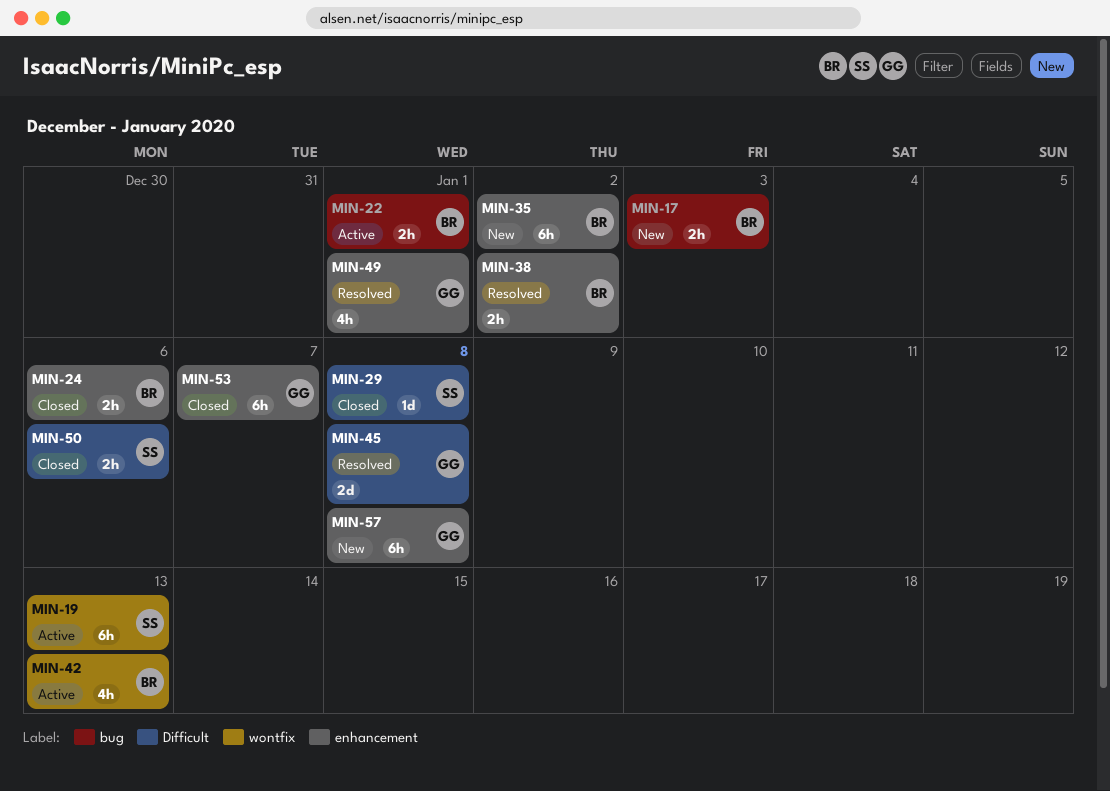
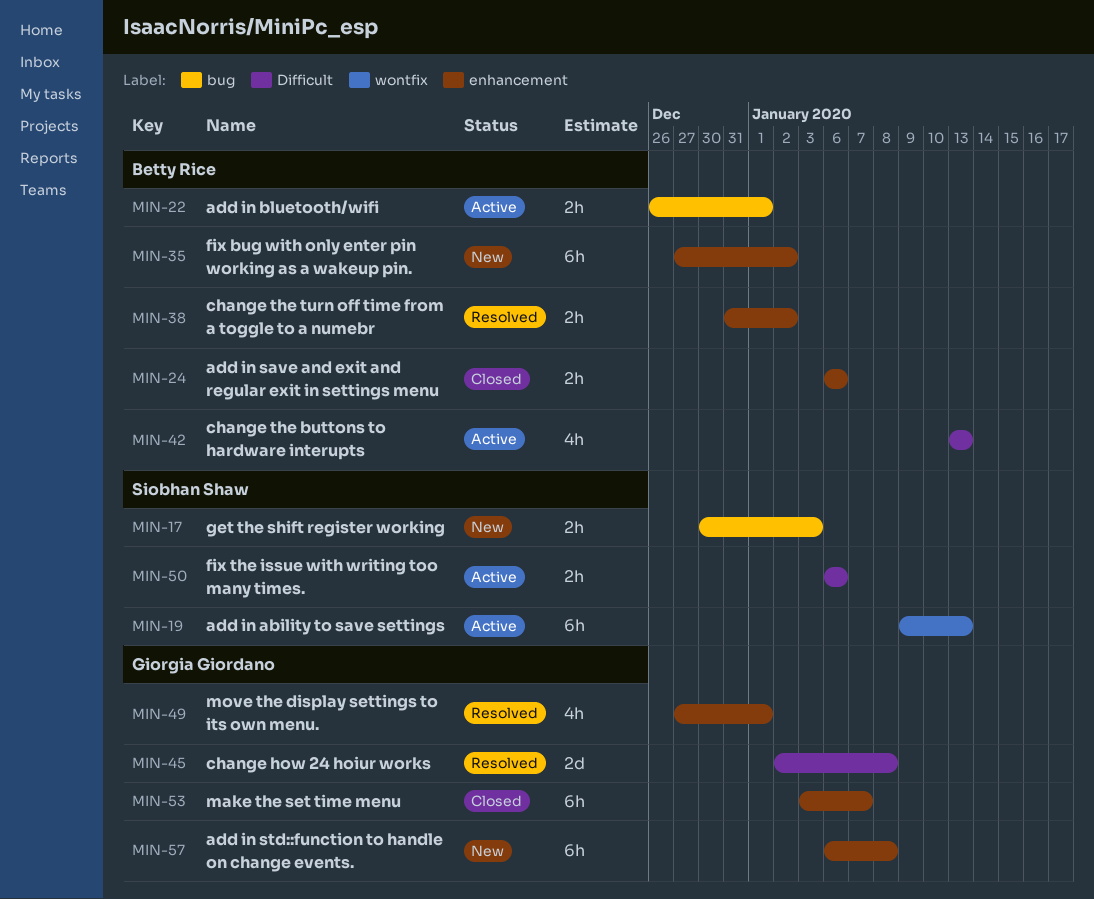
MIN-17, owner: Betty Rice -> Siobhan Shaw
MIN-29: present -> none
MIN-42, label: wontfix -> Difficult
MIN-50, status: Closed -> Active

